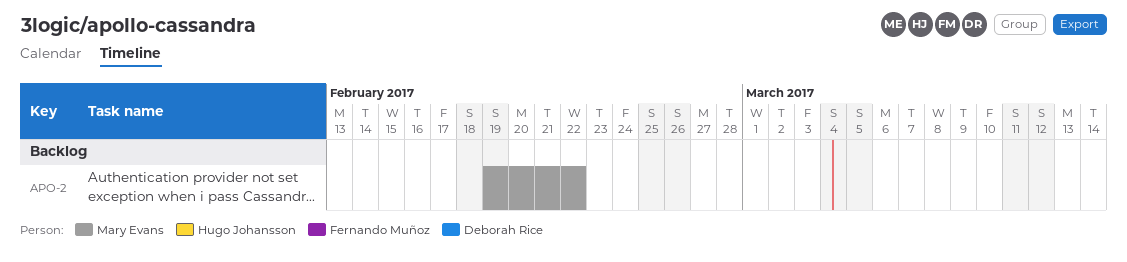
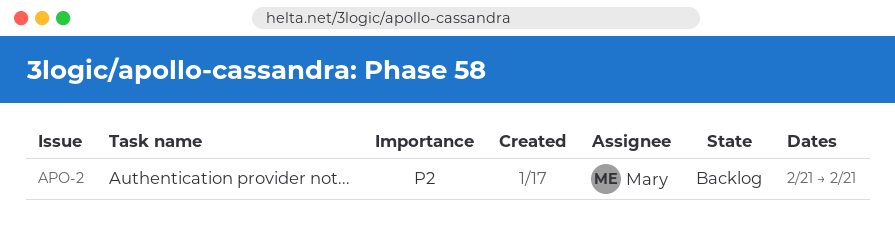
APO-2, start: Feb 19 -> Feb 21
APO-2, due: Feb 22 -> Feb 21

